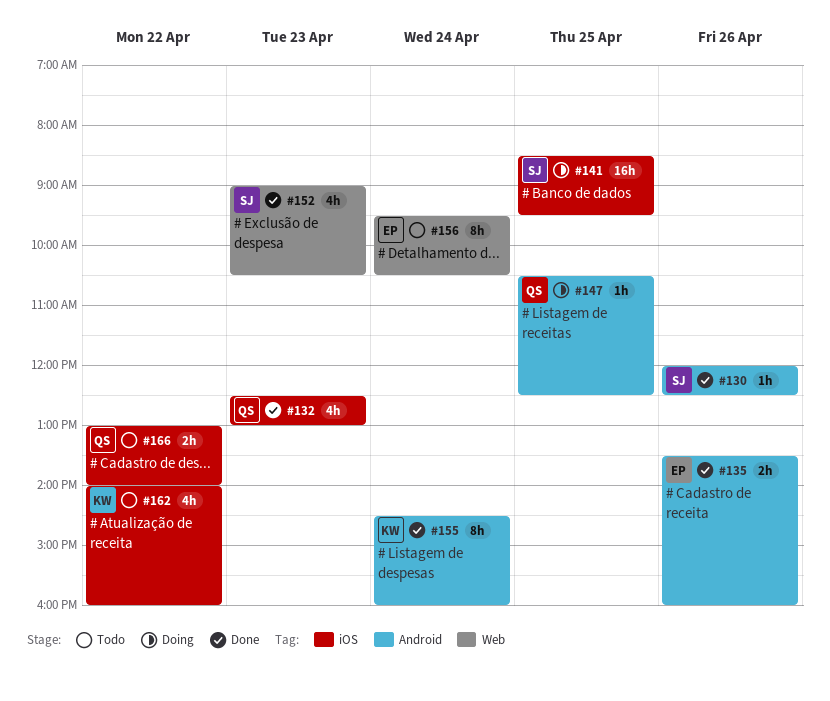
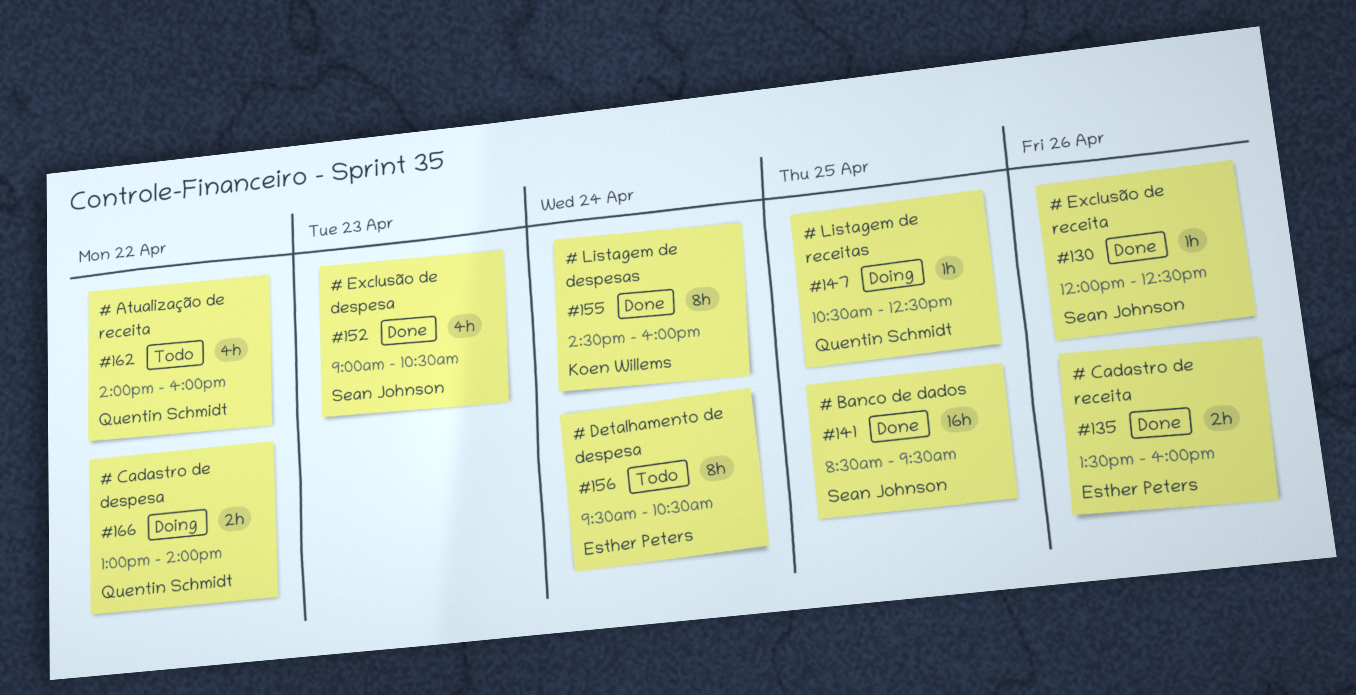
#132: present -> none
#141, status: Doing -> Done
#162, owner: Koen Willems -> Quentin Schmidt
#166, status: Todo -> Doing

